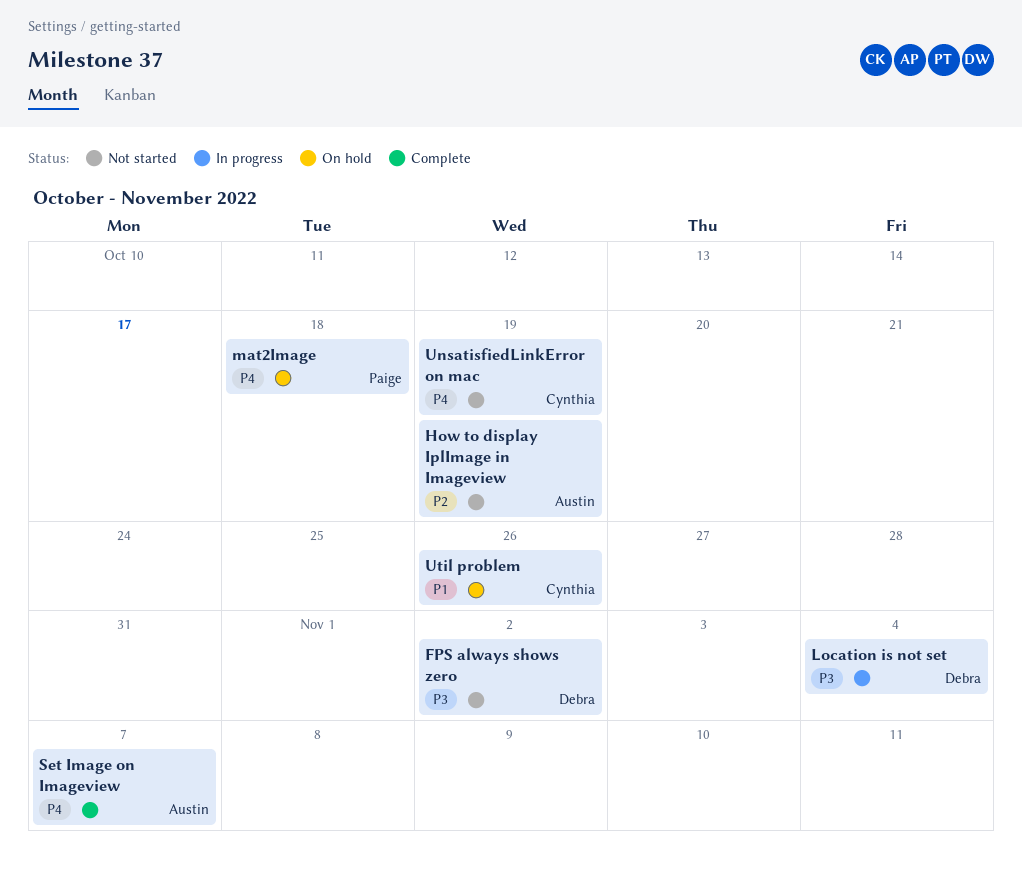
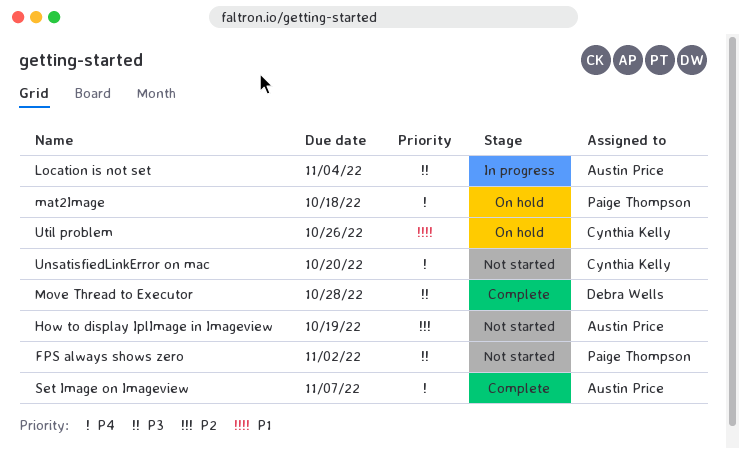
FPS always shows zero, owner: Debra Wells -> Paige Thompson
Location is not set, owner: Debra Wells -> Austin Price
Move Thread to Executor: none -> present
UnsatisfiedLinkError on mac, due: Oct 19 -> Oct 20

